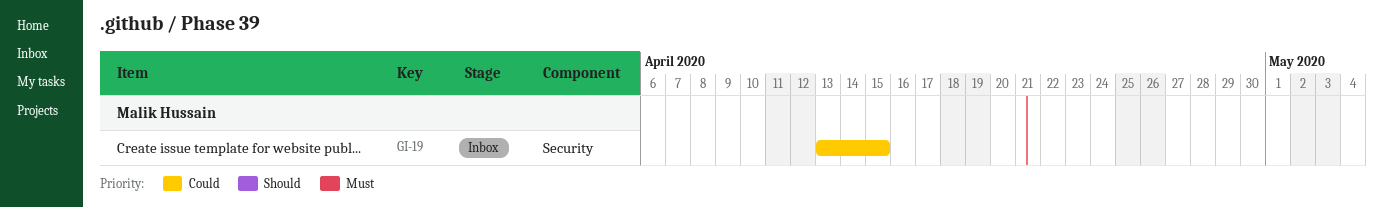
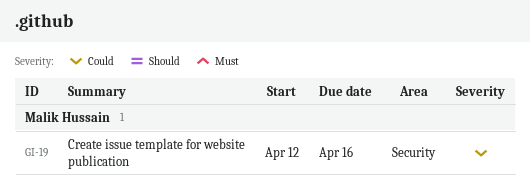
GI-19, start: Apr 13 -> Apr 12
GI-19, due: Apr 15 -> Apr 16

